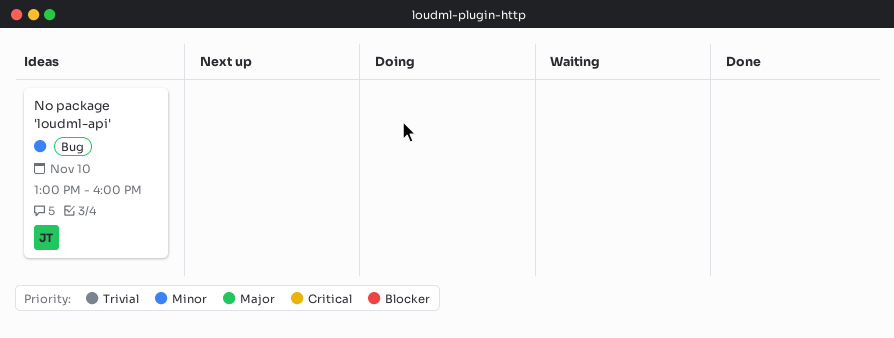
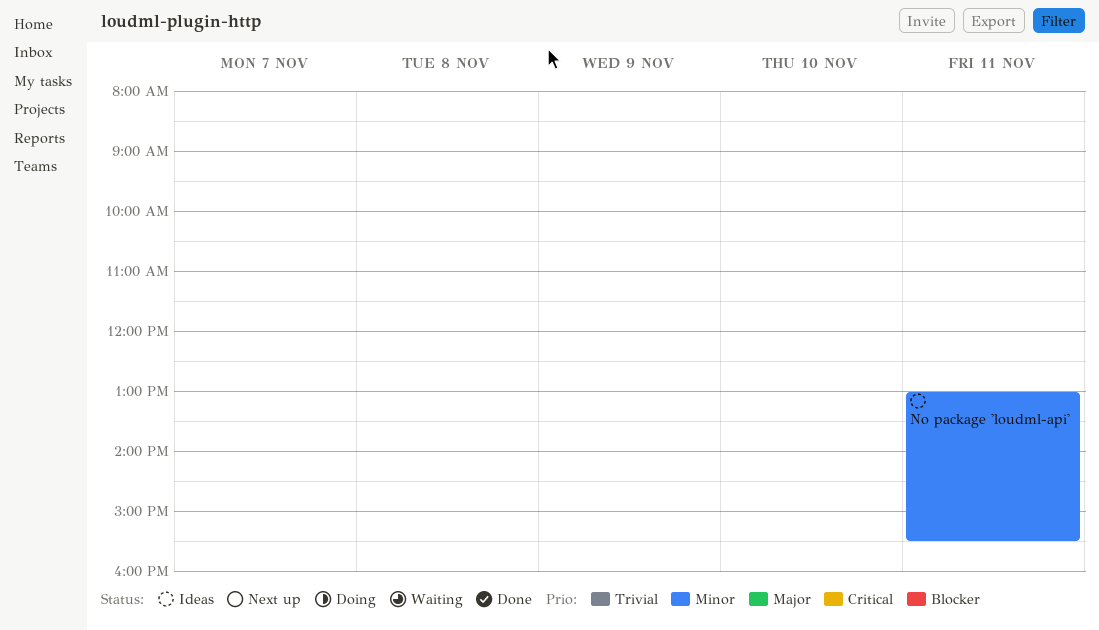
No package 'loudml-api', day: Nov 10 -> Nov 11
No package 'loudml-api', ends: 16:00 -> 15:30

